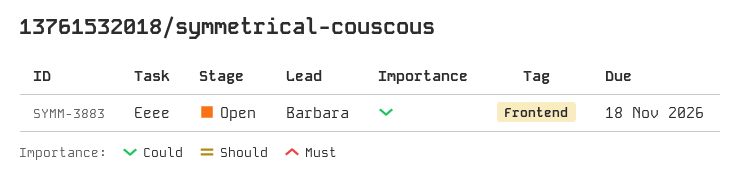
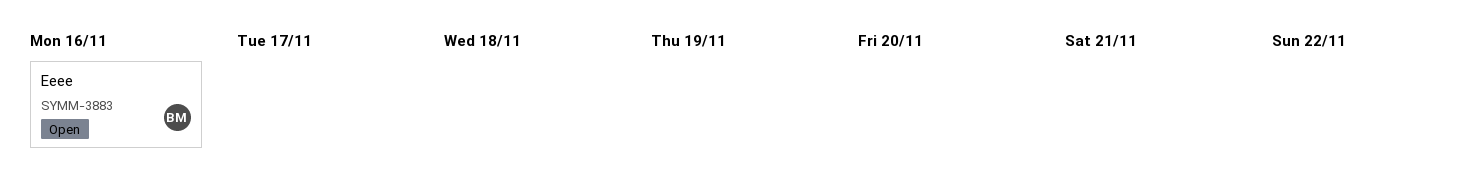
SYMM-3883, due: Nov 18 -> Nov 16

